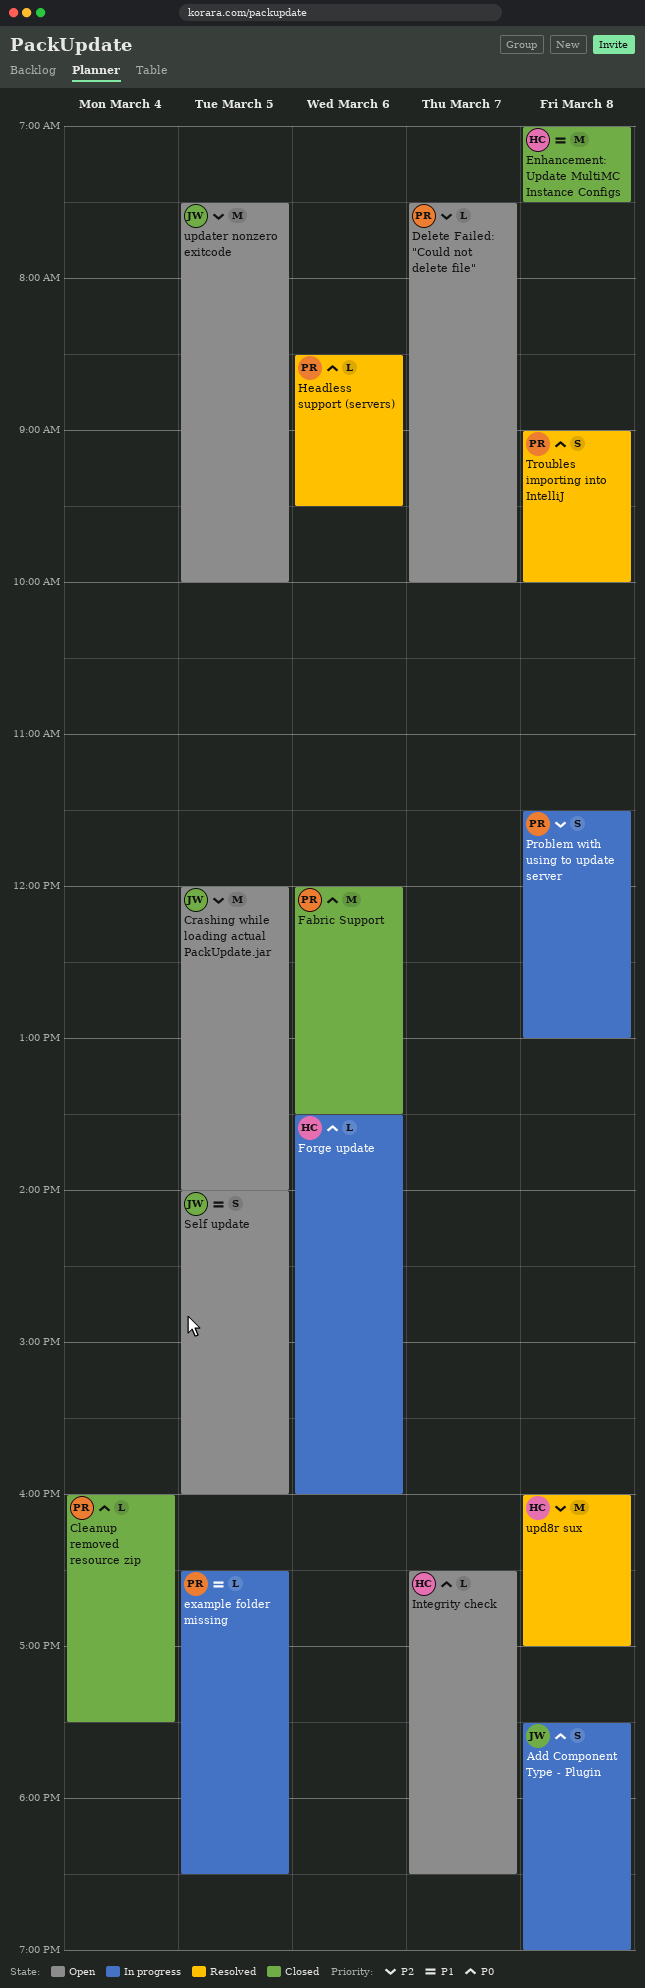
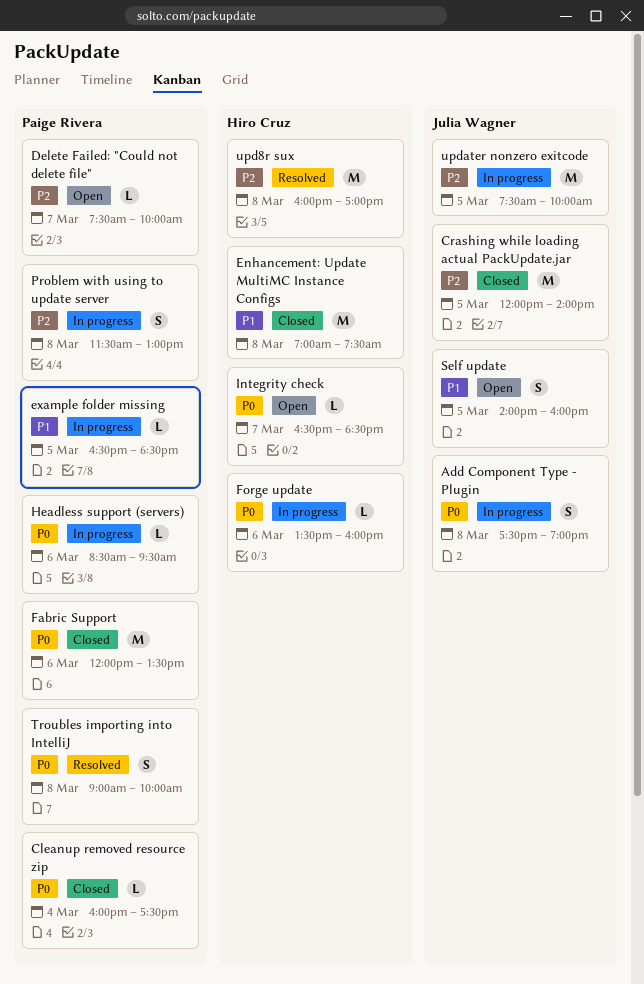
Crashing while loading actual PackUpdate.jar, status: Open -> Closed
Headless support (servers), status: Resolved -> In progress
updater nonzero exitcode, status: Open -> In progress

